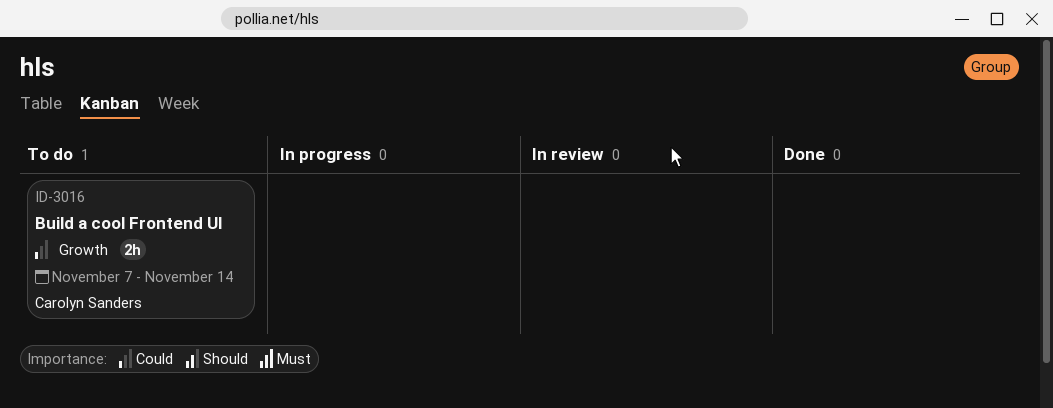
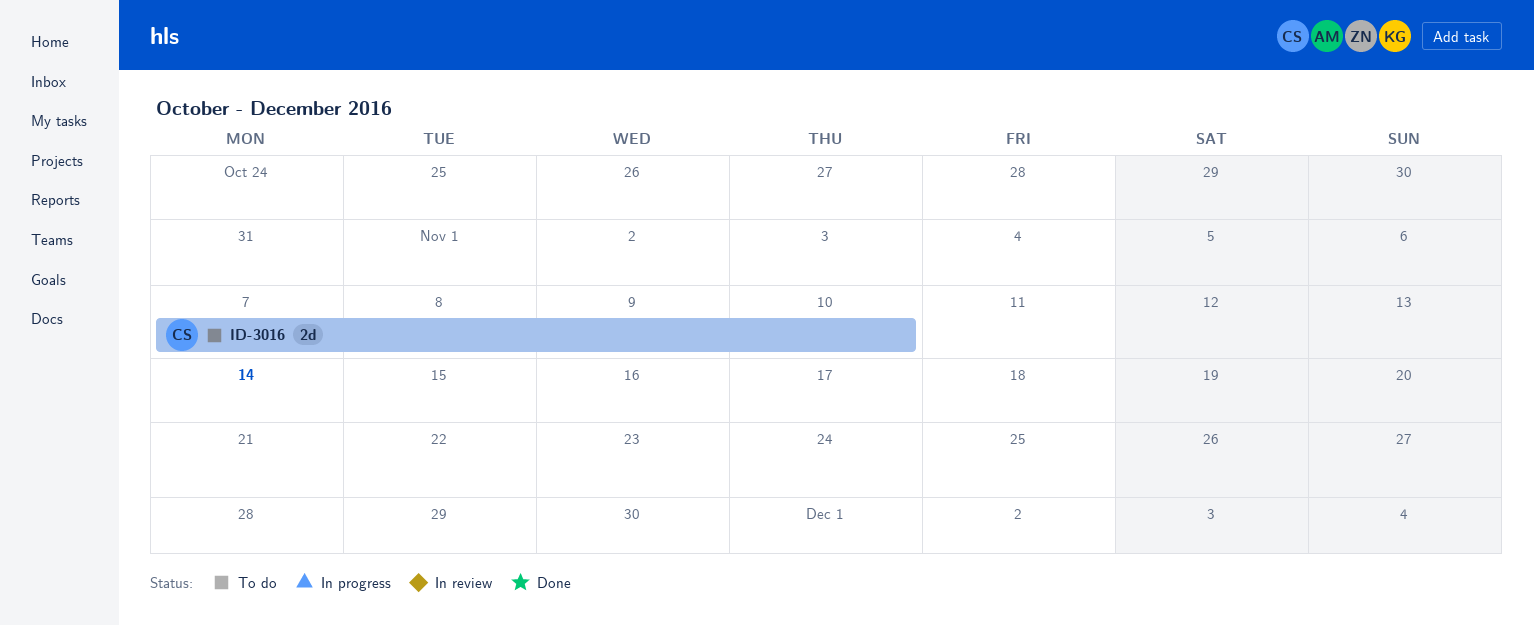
ID-3016, estimate: 2h -> 2d
ID-3016, due: Nov 14 -> Nov 10

